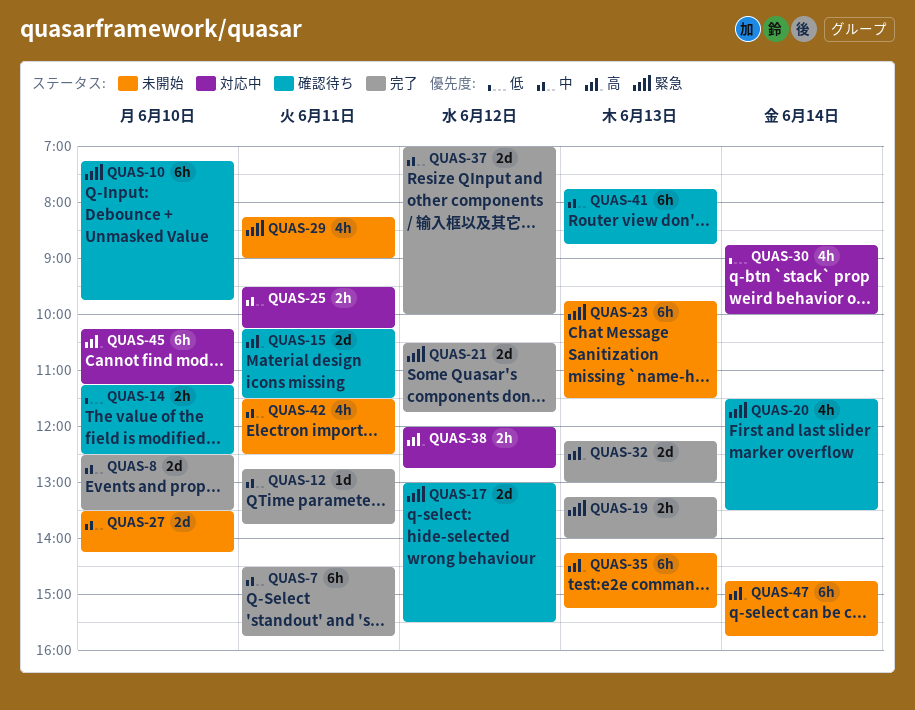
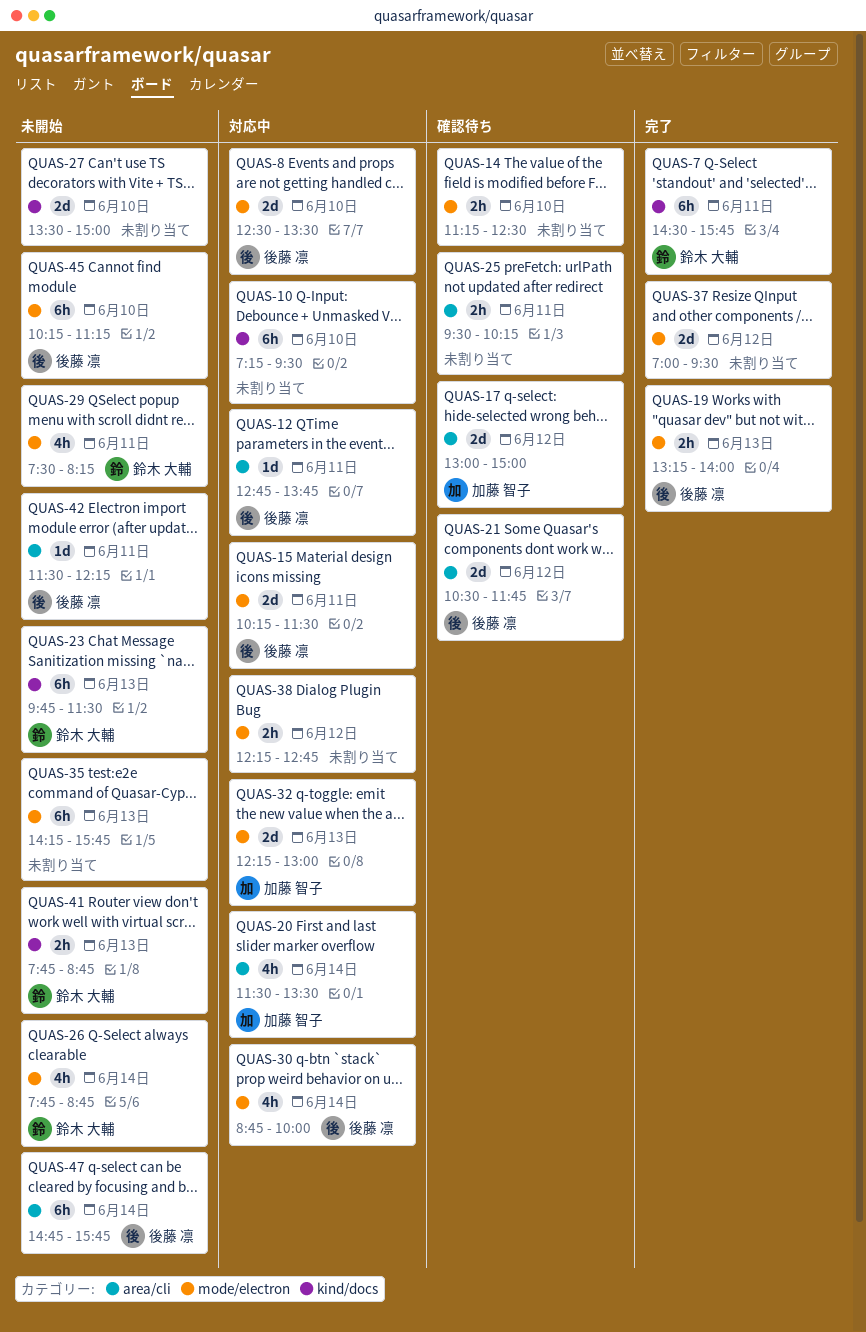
QUAS-8, status: 完了 -> 対応中
QUAS-10, status: 確認待ち -> 対応中
QUAS-10, ends: 09:45 -> 09:30
QUAS-12, status: 完了 -> 対応中
QUAS-15, status: 確認待ち -> 対応中
QUAS-17, ends: 15:30 -> 15:00
QUAS-20, status: 確認待ち -> 対応中
QUAS-21, status: 完了 -> 確認待ち
QUAS-25, status: 対応中 -> 確認待ち
QUAS-26: none -> present
QUAS-27, ends: 14:15 -> 15:00
QUAS-29, begins: 08:15 -> 07:30
QUAS-29, ends: 09:00 -> 08:15
QUAS-32, status: 完了 -> 対応中
QUAS-35, ends: 15:15 -> 15:45
QUAS-37, ends: 10:00 -> 09:30
QUAS-38, begins: 12:00 -> 12:15
QUAS-41, status: 確認待ち -> 未開始
QUAS-41, estimate: 6h -> 2h
QUAS-42, estimate: 4h -> 1d
QUAS-42, ends: 12:30 -> 12:15
QUAS-45, status: 対応中 -> 未開始

